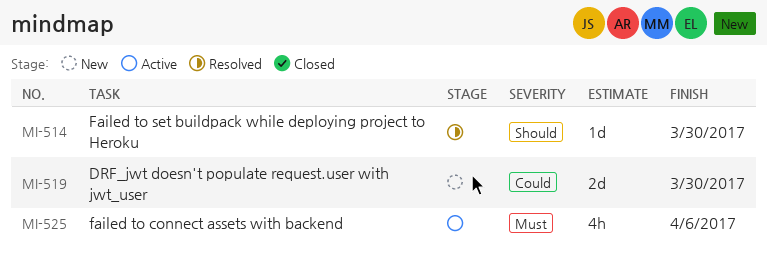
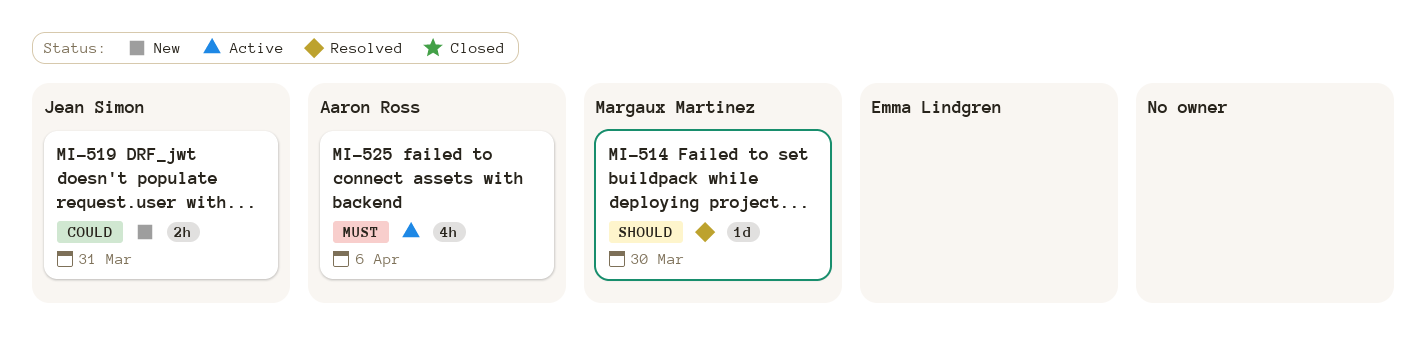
MI-519, estimate: 2d -> 2h
MI-519, due: Mar 30 -> Mar 31

